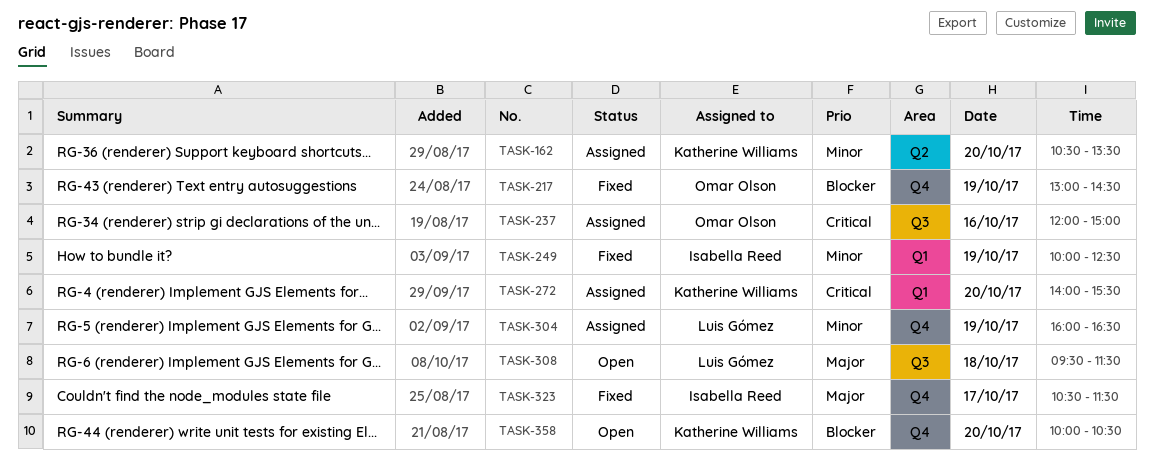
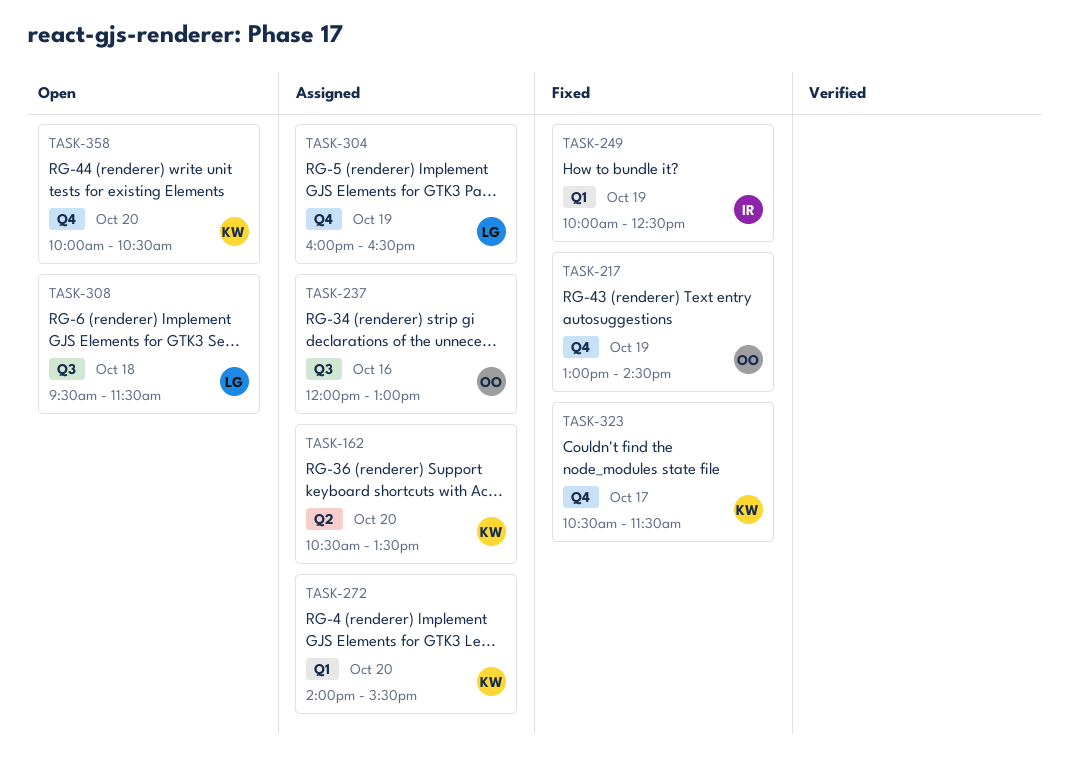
TASK-237, ends: 15:00 -> 13:00
TASK-323, owner: Isabella Reed -> Katherine Williams

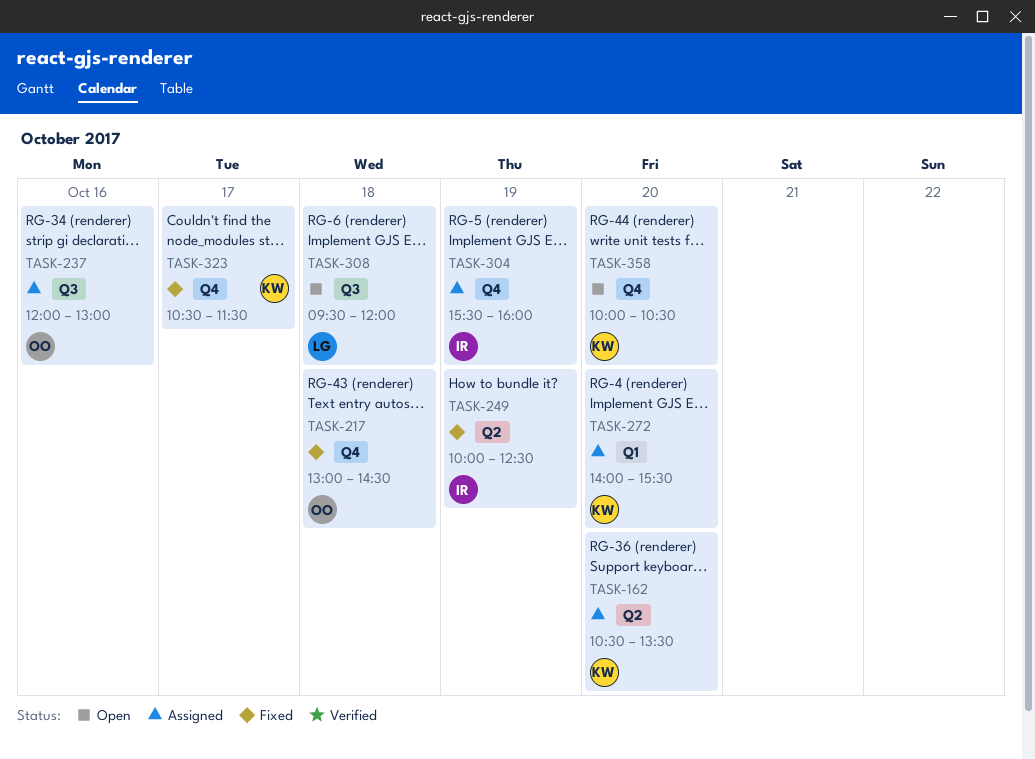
TASK-217, day: Oct 19 -> Oct 18
TASK-249, label: Q1 -> Q2
TASK-304, owner: LG -> IR
TASK-304, begins: 16:00 -> 15:30
TASK-304, ends: 16:30 -> 16:00
TASK-308, ends: 11:30 -> 12:00

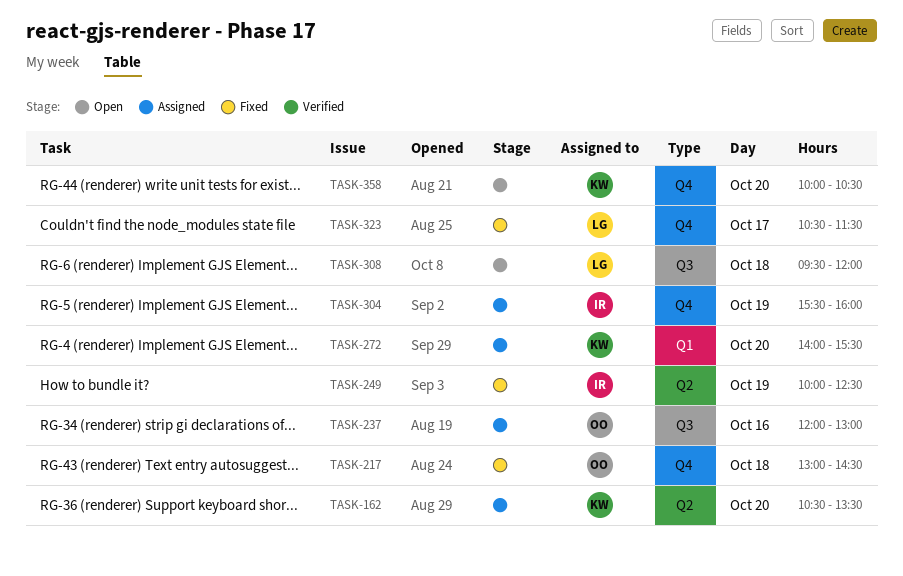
TASK-323, owner: KW -> LG

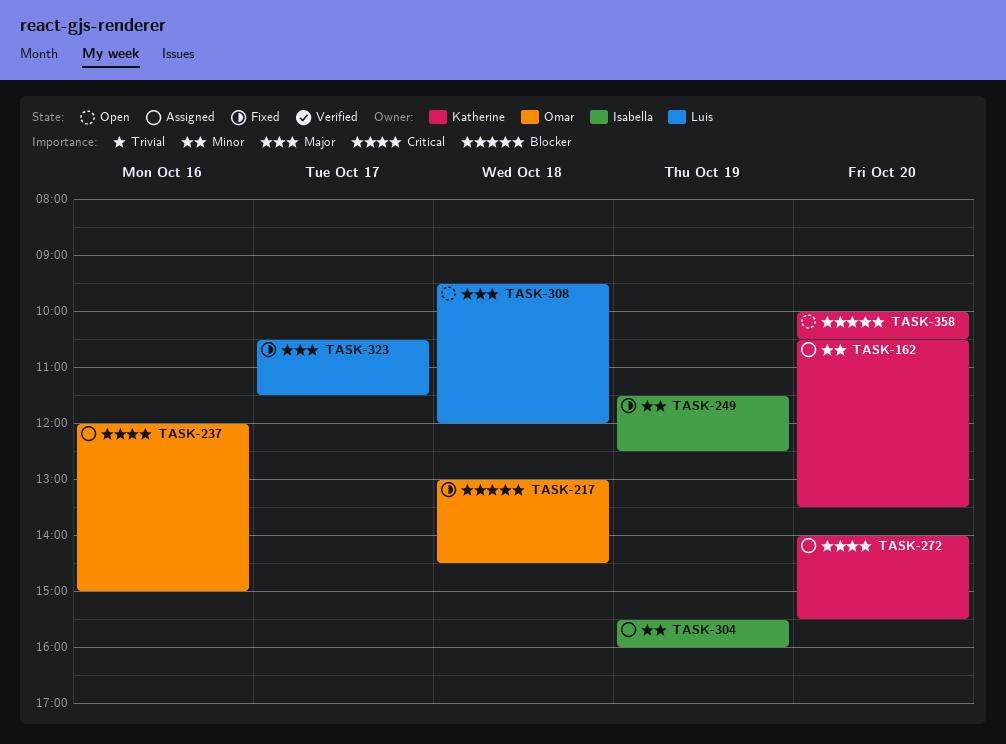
TASK-237, ends: 13:00 -> 15:00
TASK-249, begins: 10:00 -> 11:30

